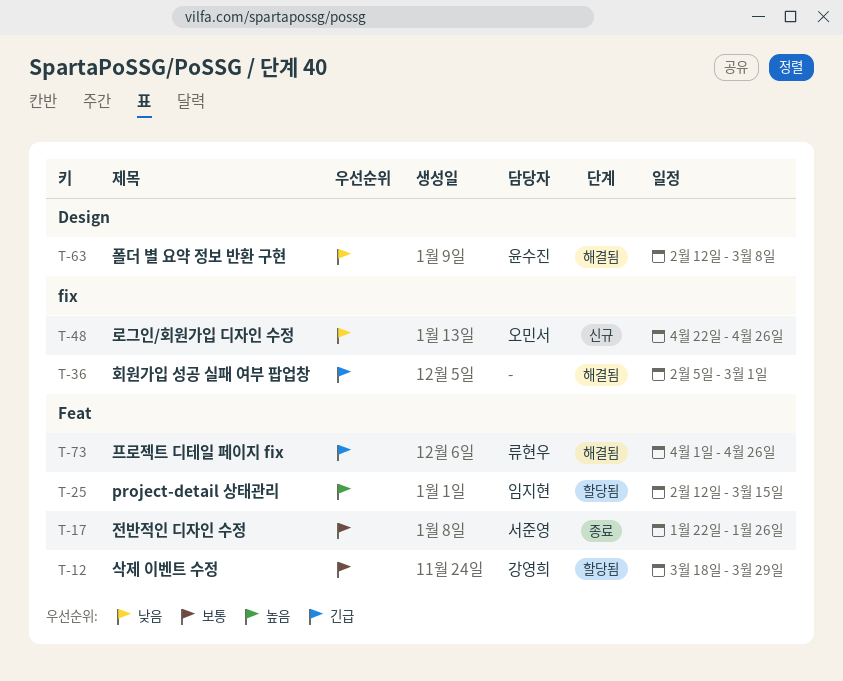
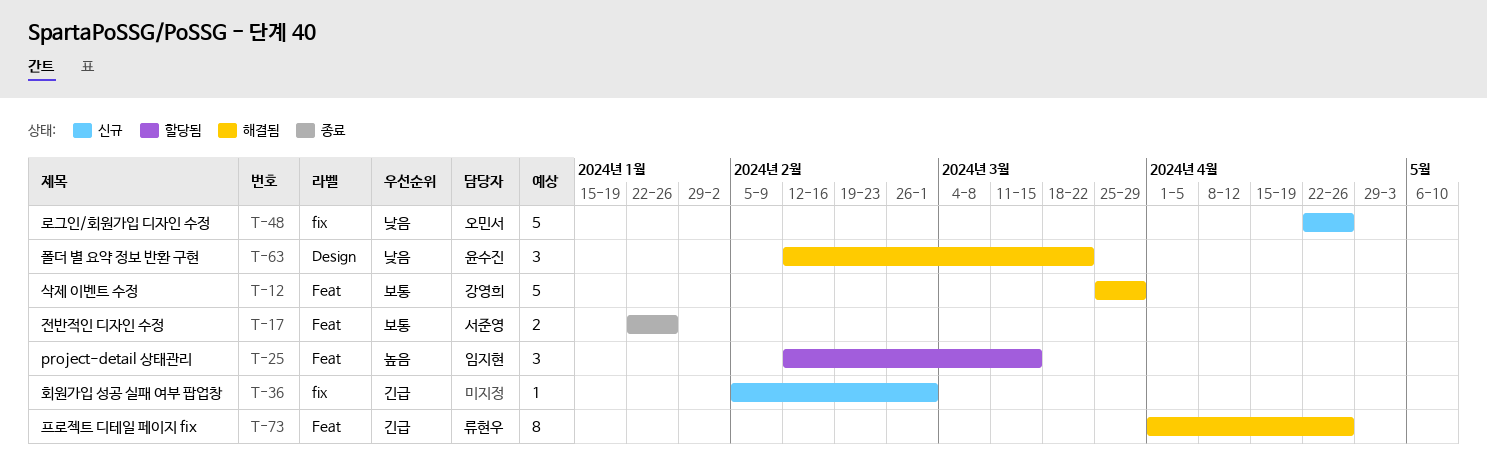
T-12, status: 할당됨 -> 해결됨
T-12, start: Mar 18 -> Mar 25
T-36, status: 해결됨 -> 신규
T-63, due: Mar 8 -> Mar 22

